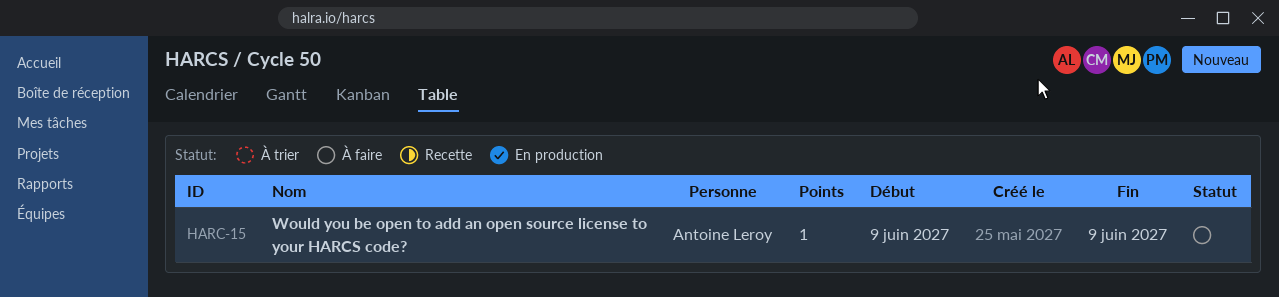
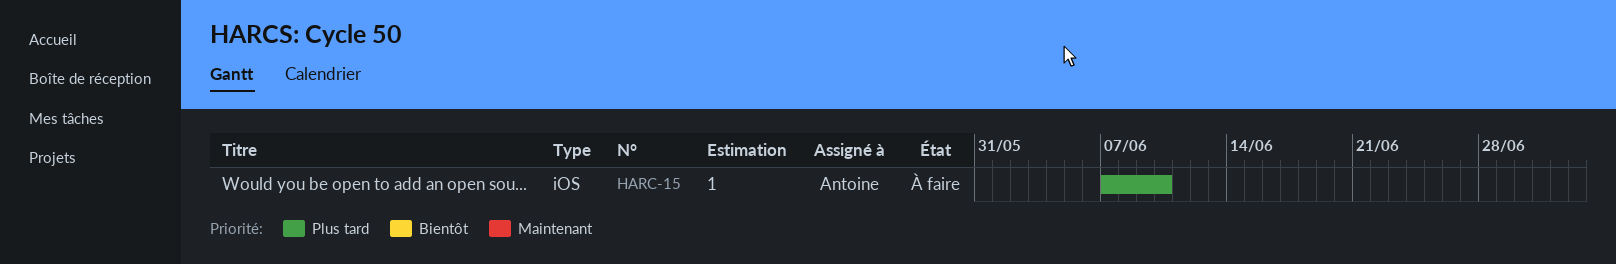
HARC-15, start: Jun 9 -> Jun 7
HARC-15, due: Jun 9 -> Jun 10

